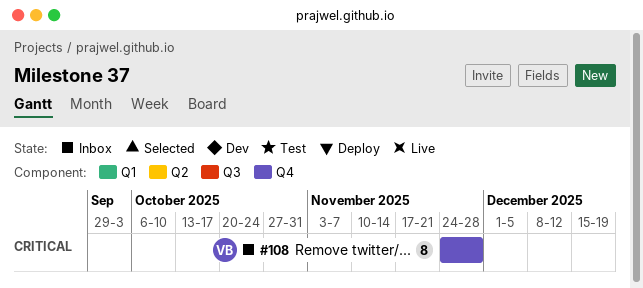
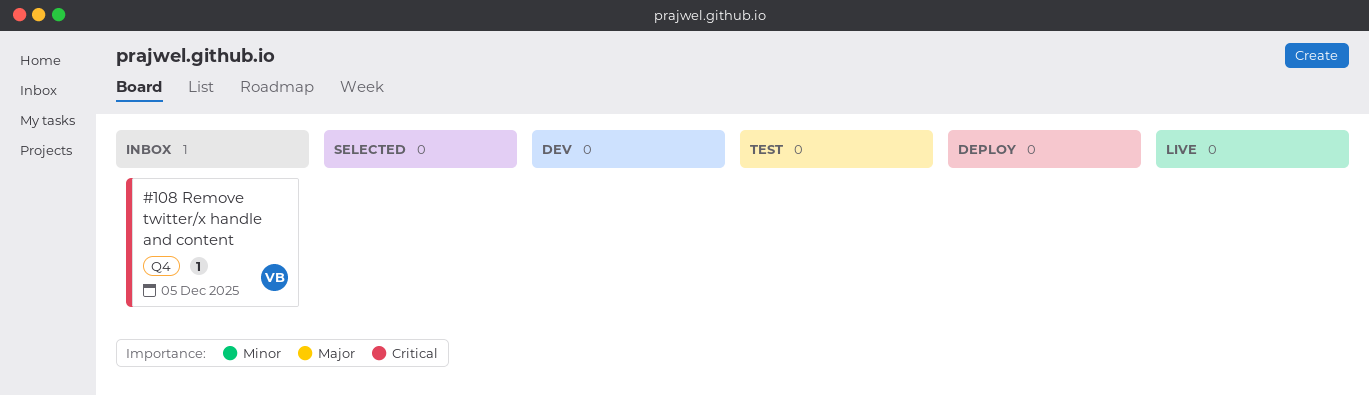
#108, estimate: 8 -> 1
#108, due: Nov 28 -> Dec 5

